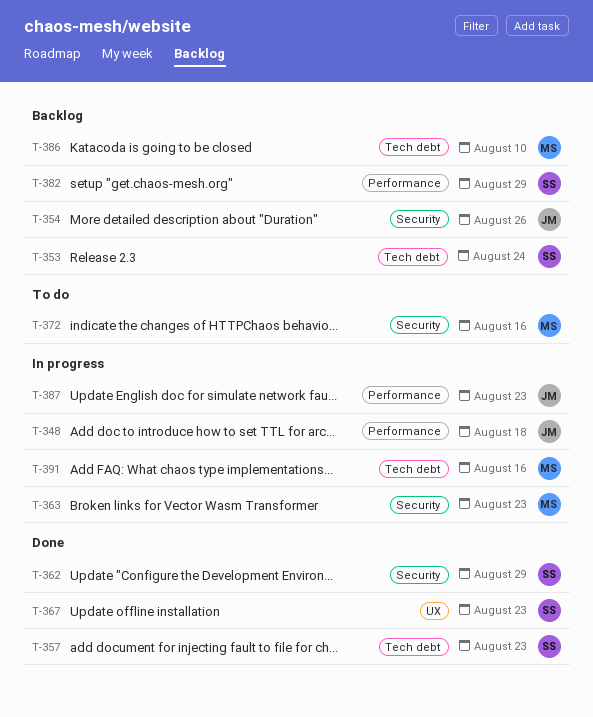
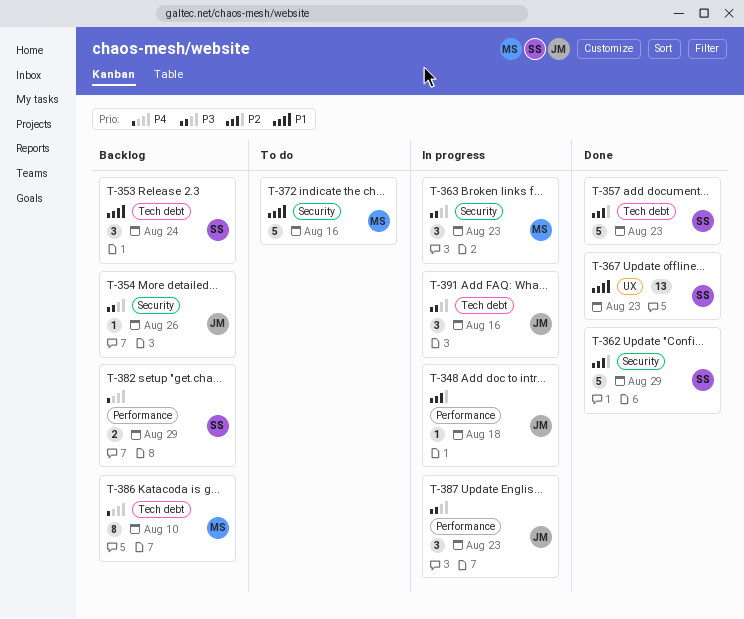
T-391, owner: MS -> JM

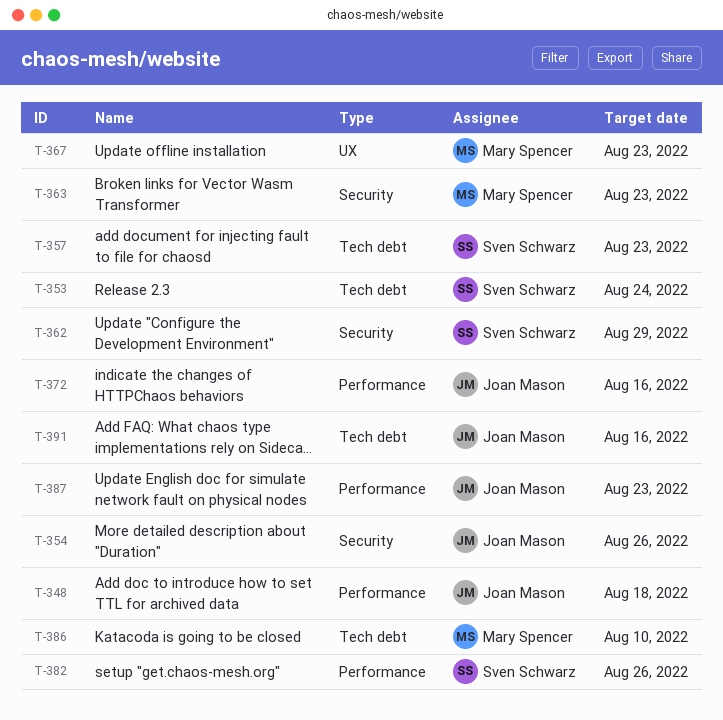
T-367, owner: Sven Schwarz -> Mary Spencer
T-372, owner: Mary Spencer -> Joan Mason
T-372, label: Security -> Performance
T-382, due: Aug 29 -> Aug 26

